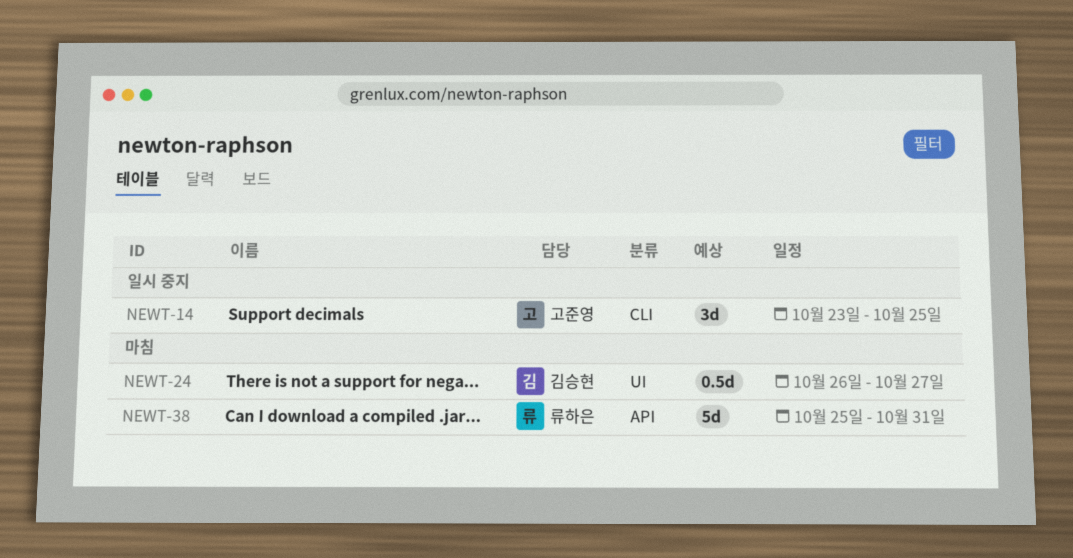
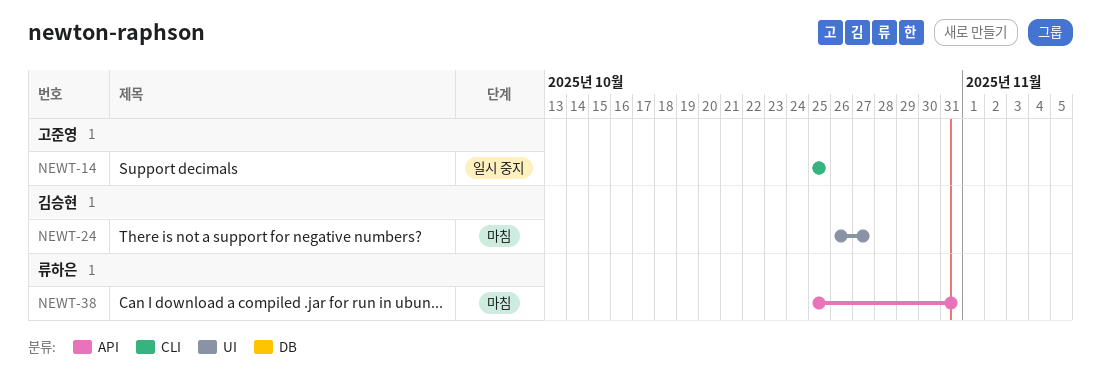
NEWT-14, start: Oct 23 -> Oct 25

